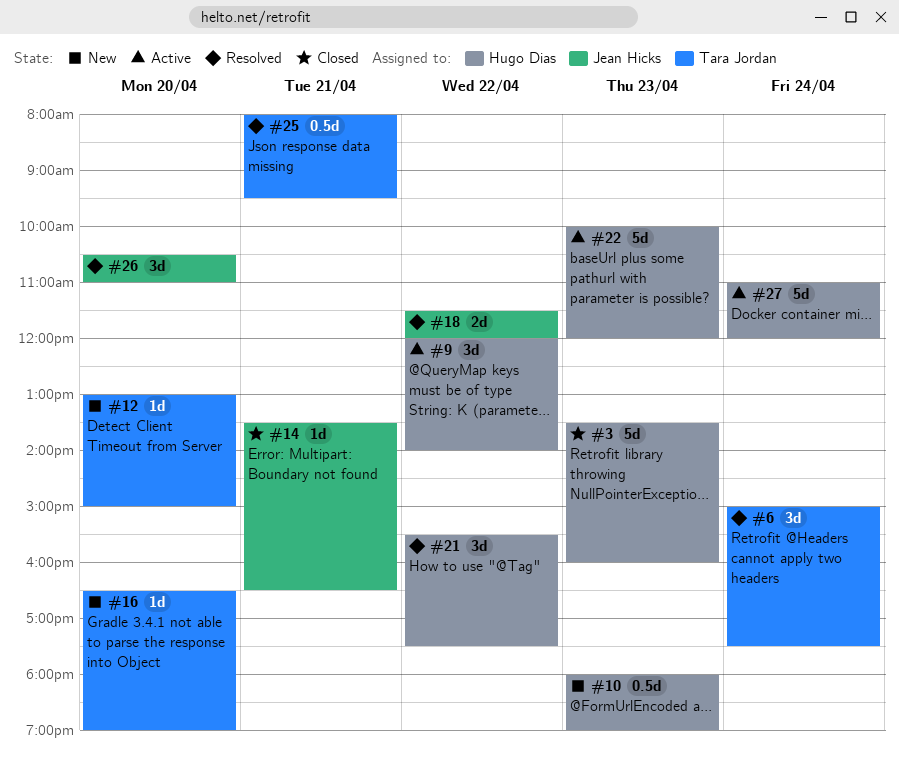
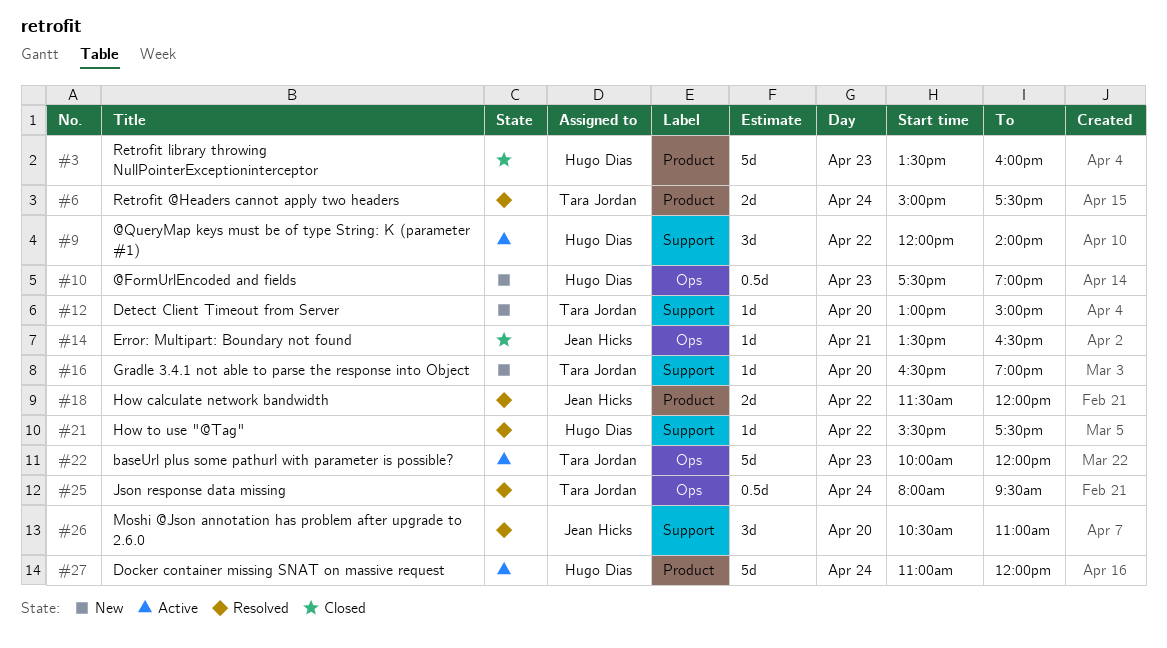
#6, estimate: 3d -> 2d
#10, begins: 18:00 -> 17:30
#21, estimate: 3d -> 1d
#22, owner: Hugo Dias -> Tara Jordan
#25, day: Apr 21 -> Apr 24

